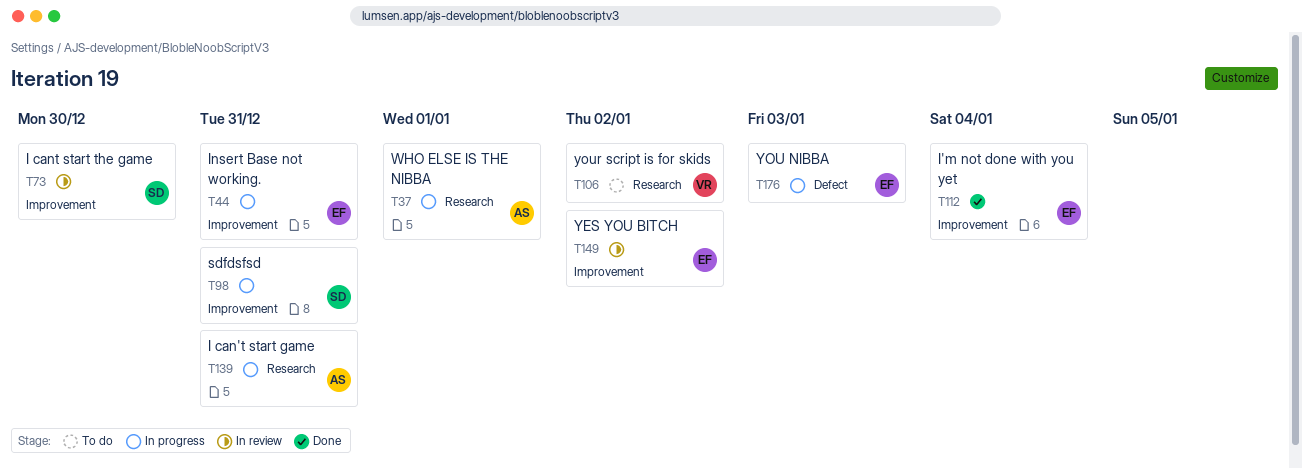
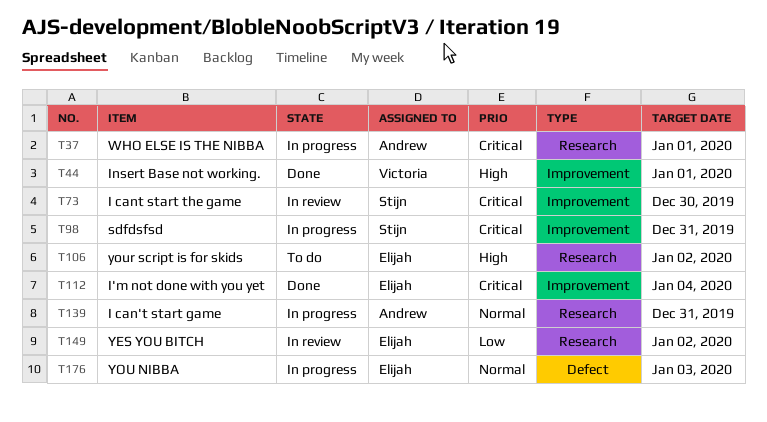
T44, status: In progress -> Done
T44, owner: Elijah -> Victoria
T44, due: Dec 31 -> Jan 1
T106, owner: Victoria -> Elijah
T149, label: Improvement -> Research

